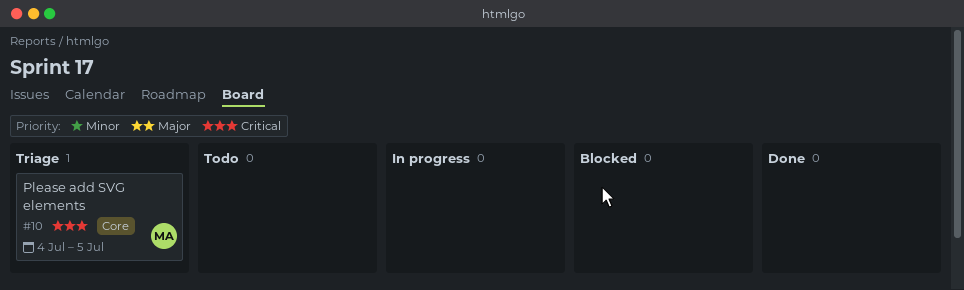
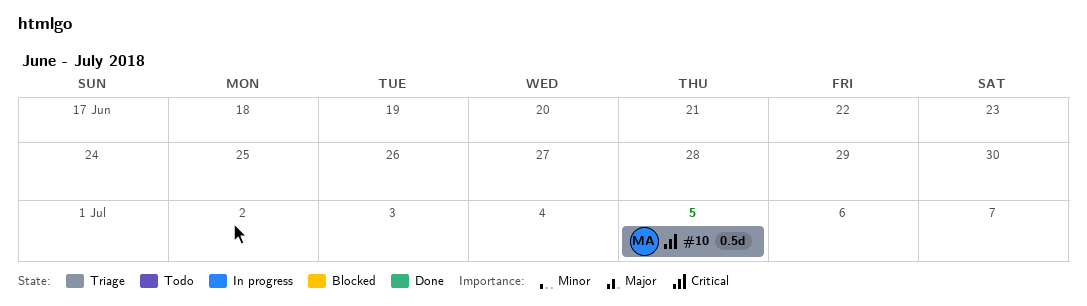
#10, start: Jul 4 -> Jul 5

